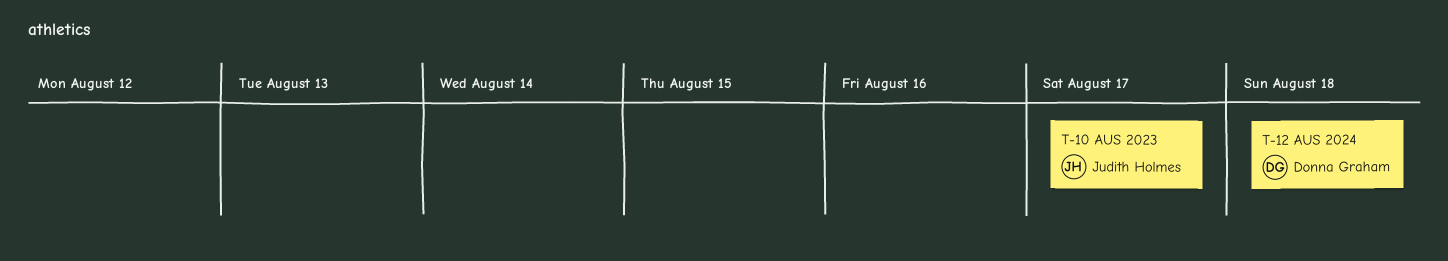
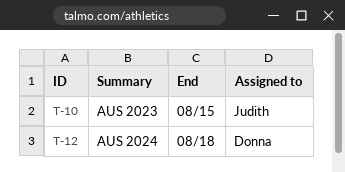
T-10, due: Aug 17 -> Aug 15

